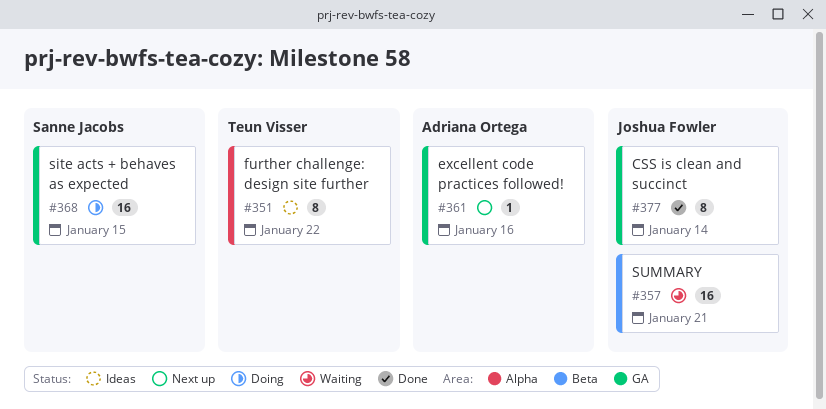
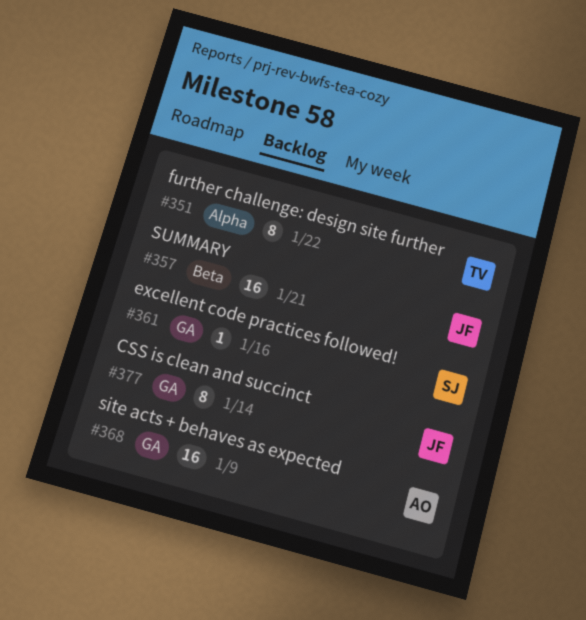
#361, owner: Adriana Ortega -> Sanne Jacobs
#368, owner: Sanne Jacobs -> Adriana Ortega
#368, due: Jan 15 -> Jan 9

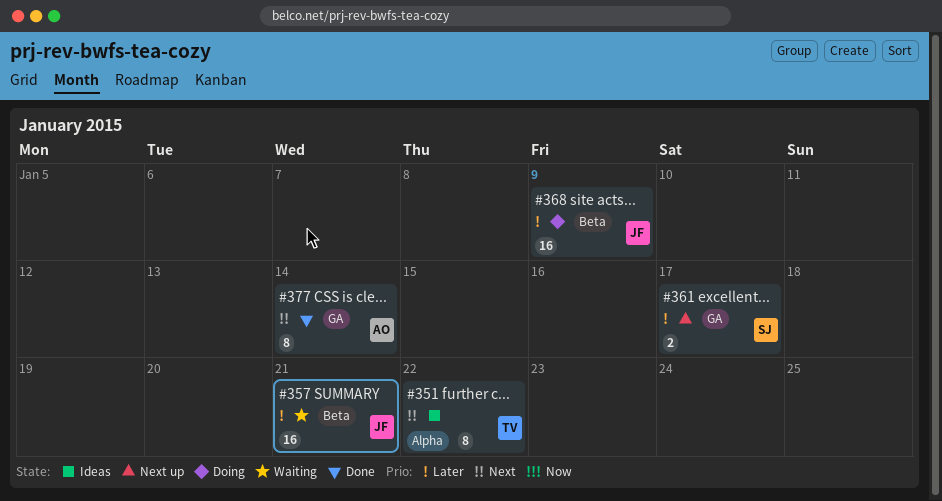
#361, estimate: 1 -> 2
#361, due: Jan 16 -> Jan 17
#368, owner: AO -> JF
#368, label: GA -> Beta
#377, owner: JF -> AO

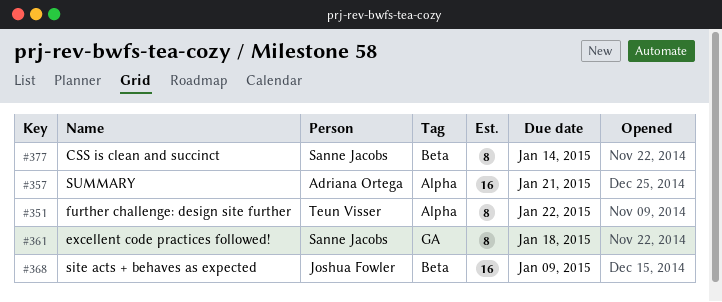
#357, owner: Joshua Fowler -> Adriana Ortega
#357, label: Beta -> Alpha
#361, estimate: 2 -> 8
#361, due: Jan 17 -> Jan 18
#377, owner: Adriana Ortega -> Sanne Jacobs
#377, label: GA -> Beta

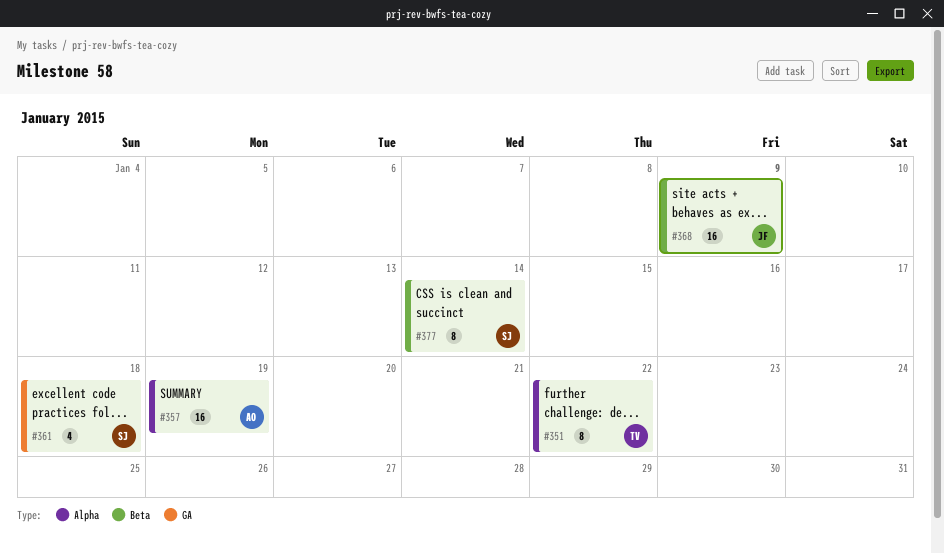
#357, due: Jan 21 -> Jan 19
#361, estimate: 8 -> 4

